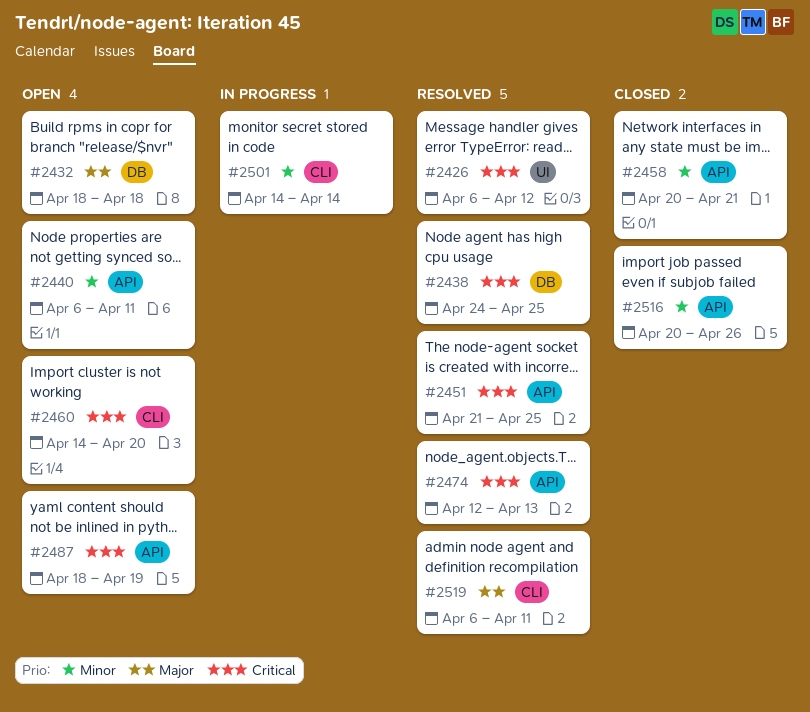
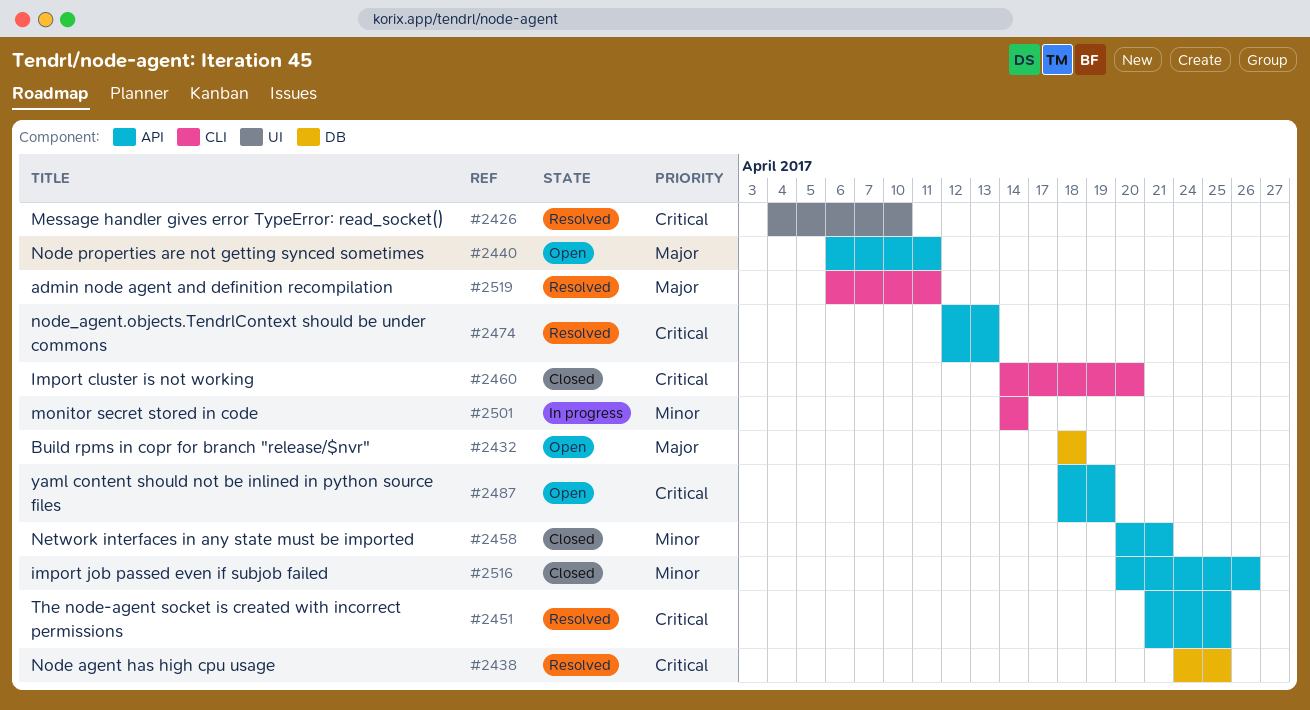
#2426, start: Apr 6 -> Apr 4
#2426, due: Apr 12 -> Apr 10
#2440, priority: Minor -> Major
#2460, status: Open -> Closed

